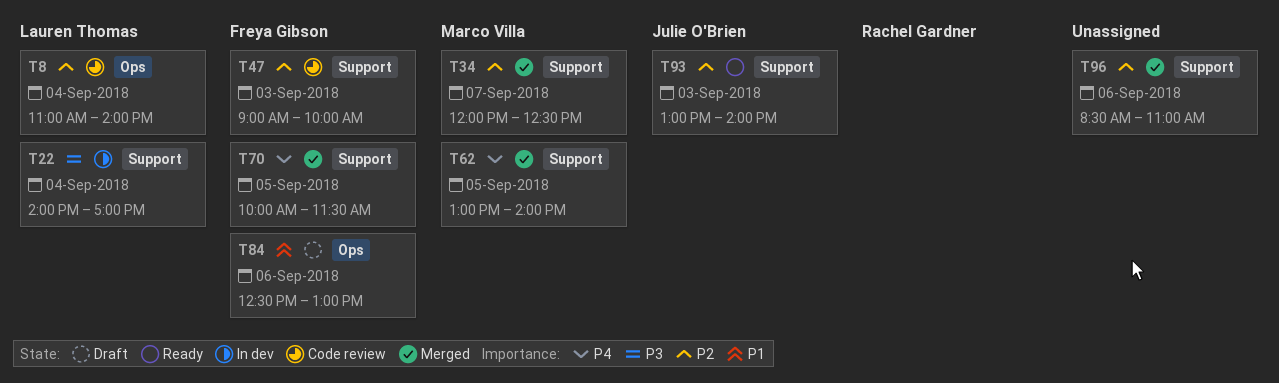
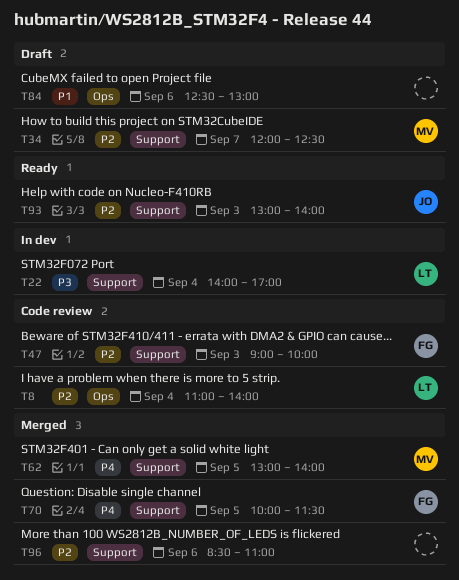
T34, status: Merged -> Draft
T84, owner: Freya Gibson -> none

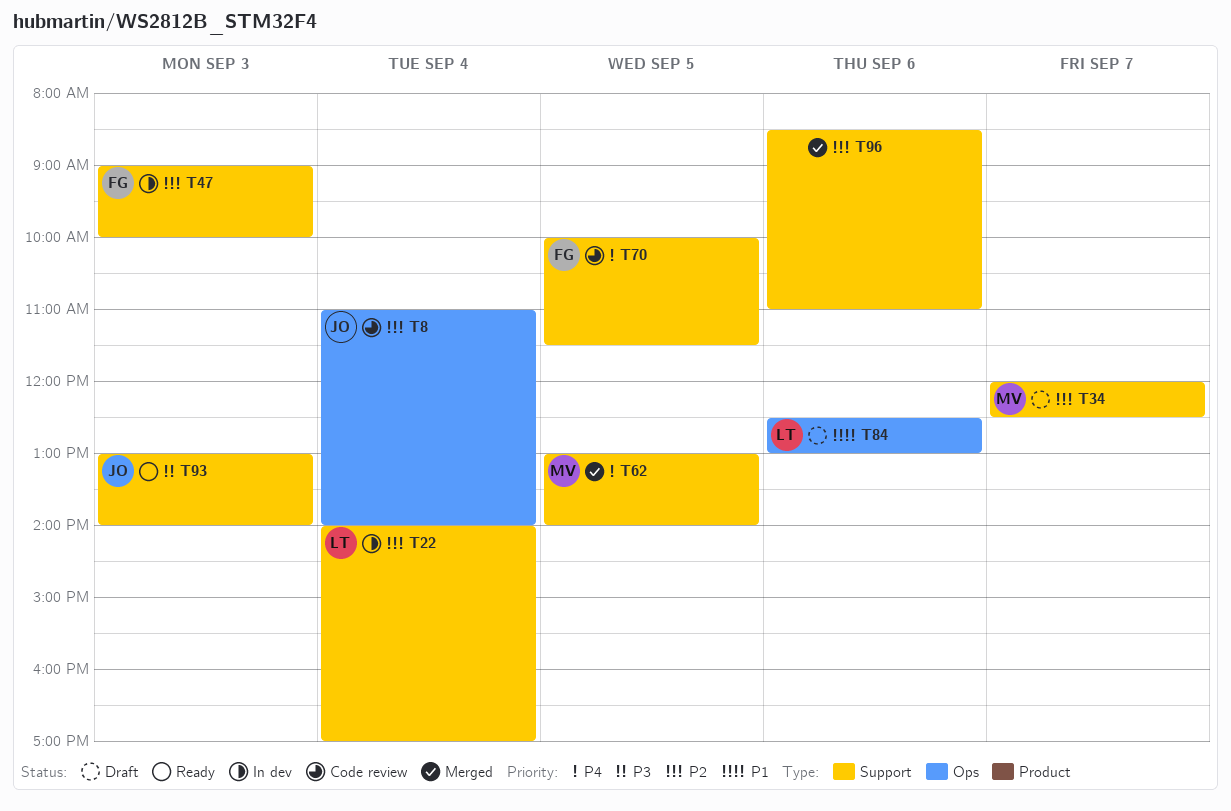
T8, owner: LT -> JO
T22, priority: P3 -> P2
T47, status: Code review -> In dev
T70, status: Merged -> Code review
T84, owner: none -> LT
T93, priority: P2 -> P3

